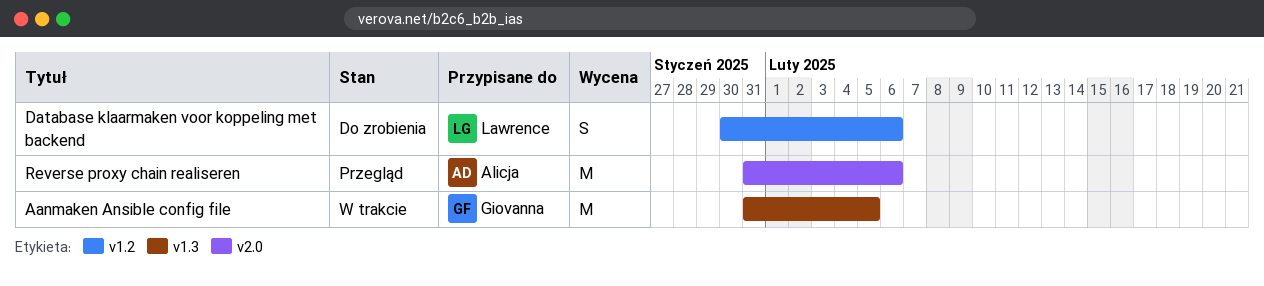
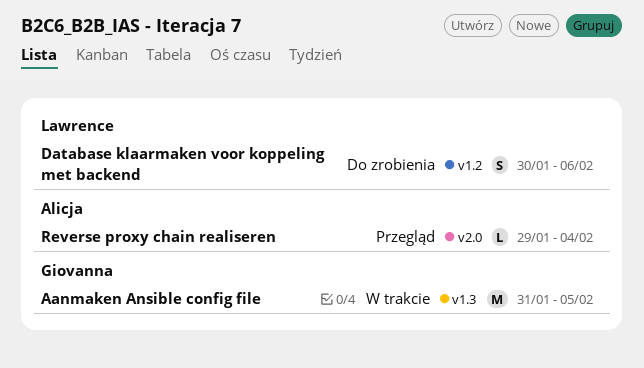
Reverse proxy chain realiseren, estimate: M -> L
Reverse proxy chain realiseren, start: Jan 31 -> Jan 29
Reverse proxy chain realiseren, due: Feb 6 -> Feb 4

